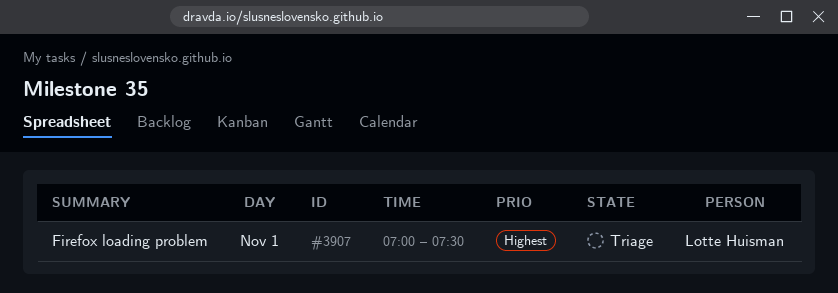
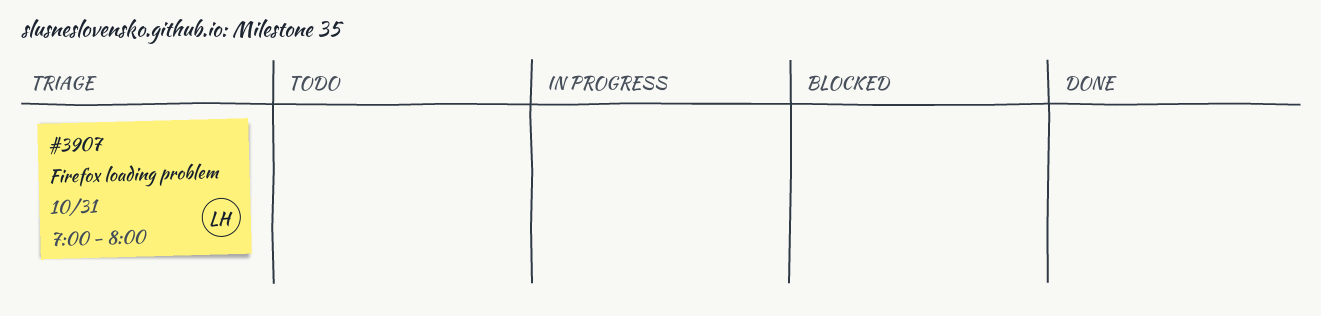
#3907, day: Nov 1 -> Oct 31
#3907, ends: 07:30 -> 08:00

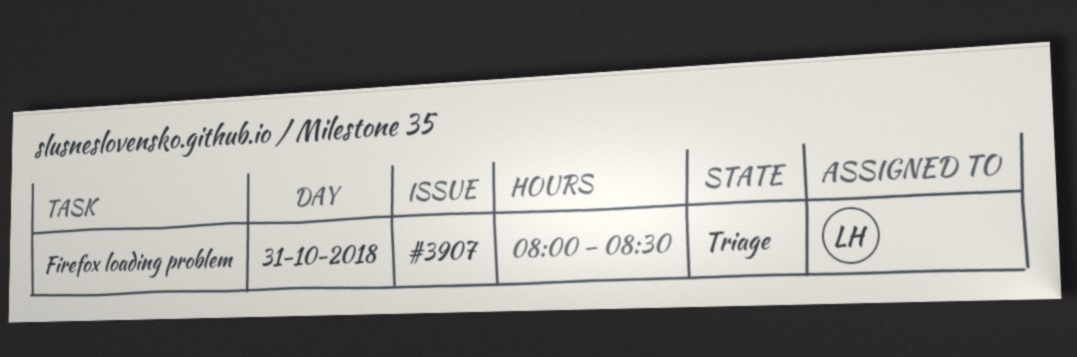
#3907, begins: 07:00 -> 08:00
#3907, ends: 08:00 -> 08:30

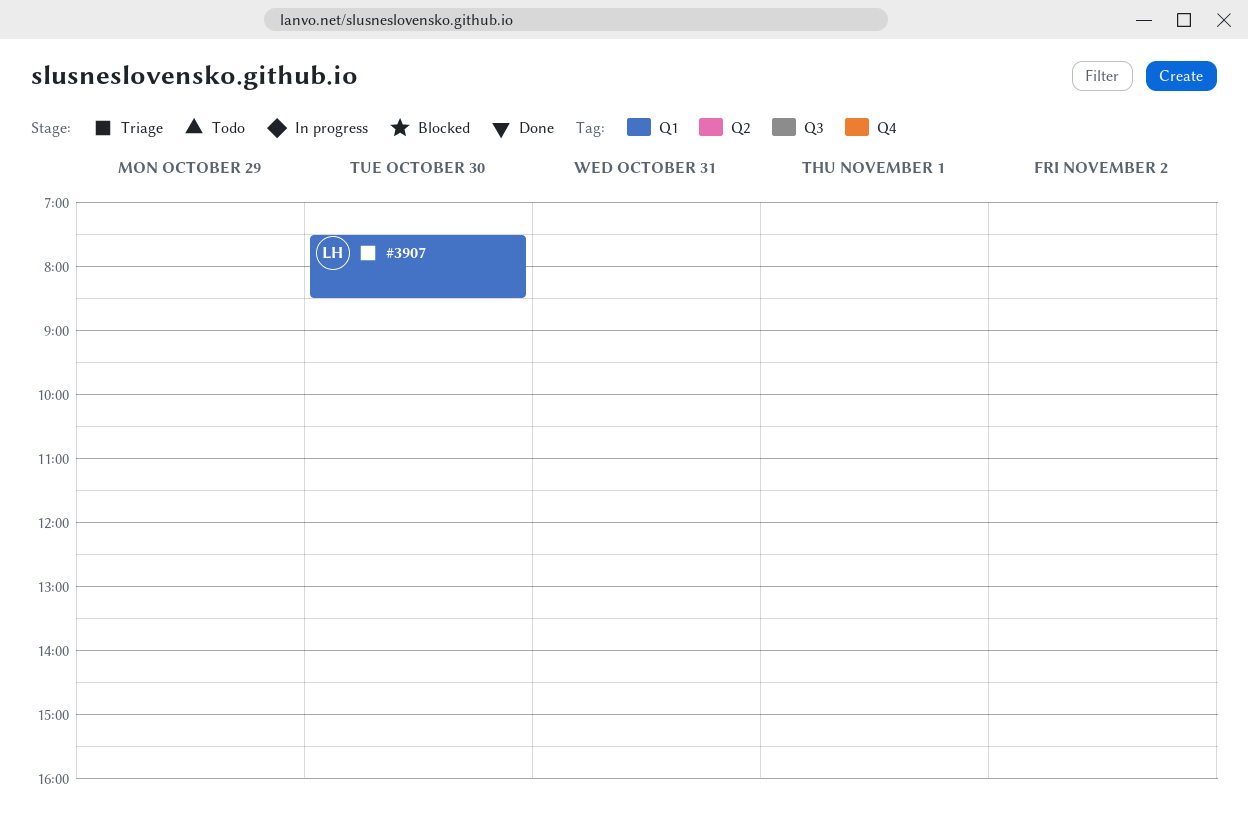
#3907, day: Oct 31 -> Oct 30
#3907, begins: 08:00 -> 07:30

